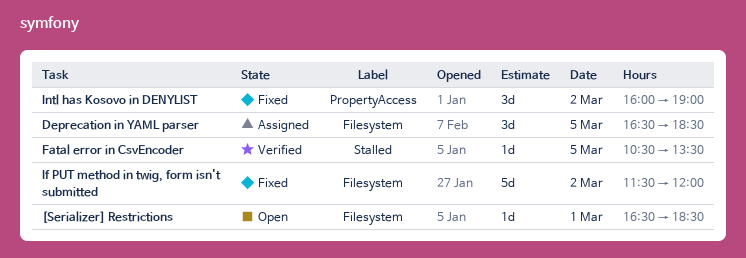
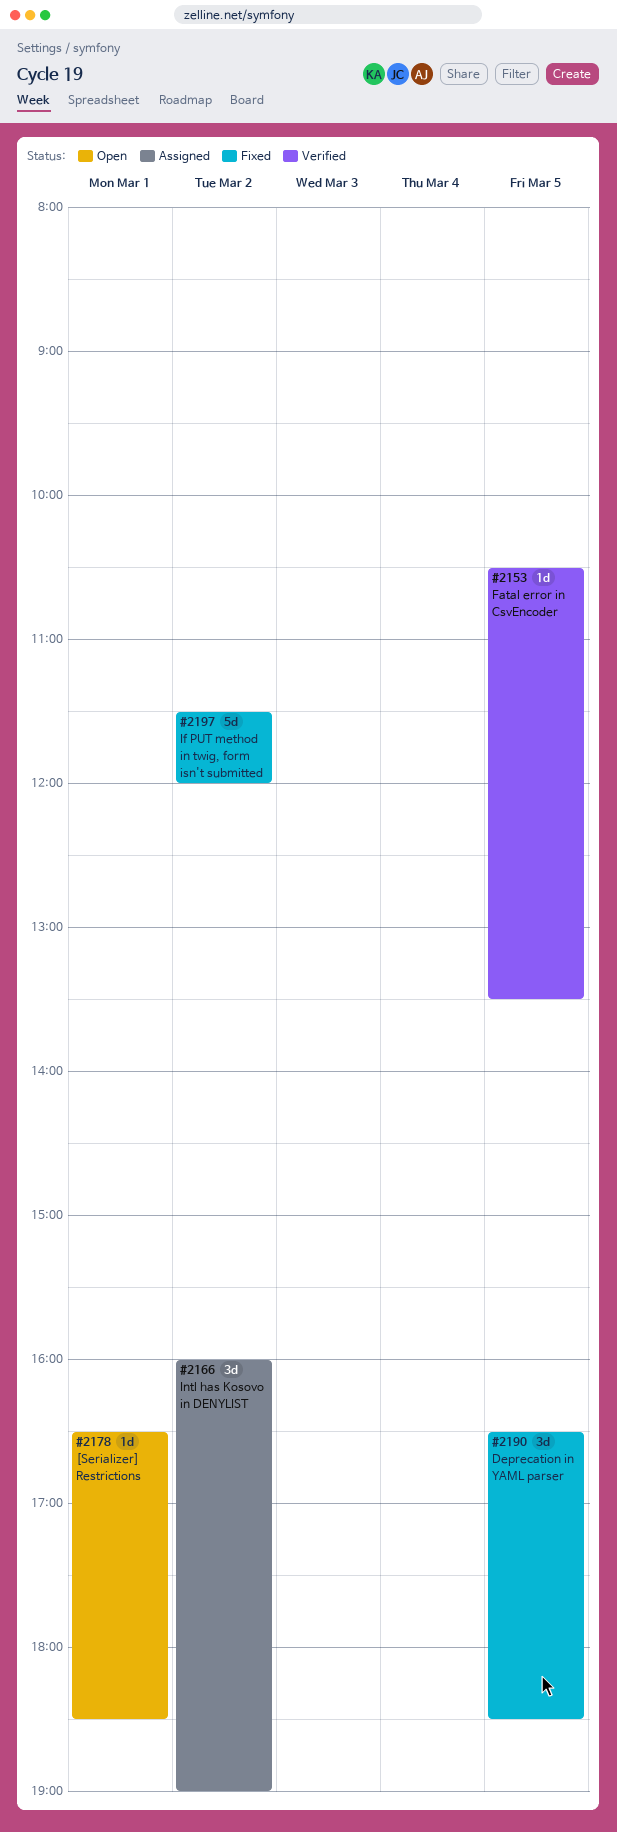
Deprecation in YAML parser, status: Assigned -> Fixed
Intl has Kosovo in DENYLIST, status: Fixed -> Assigned

